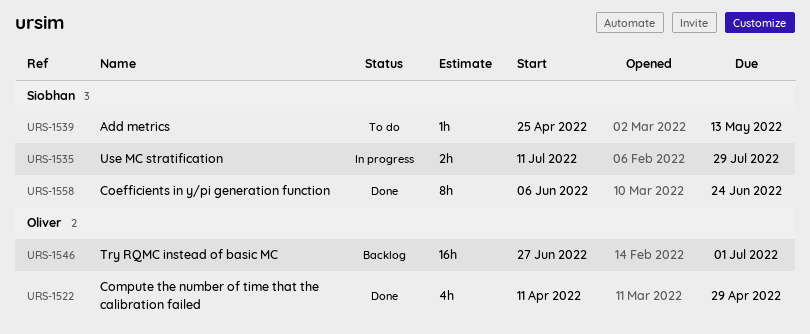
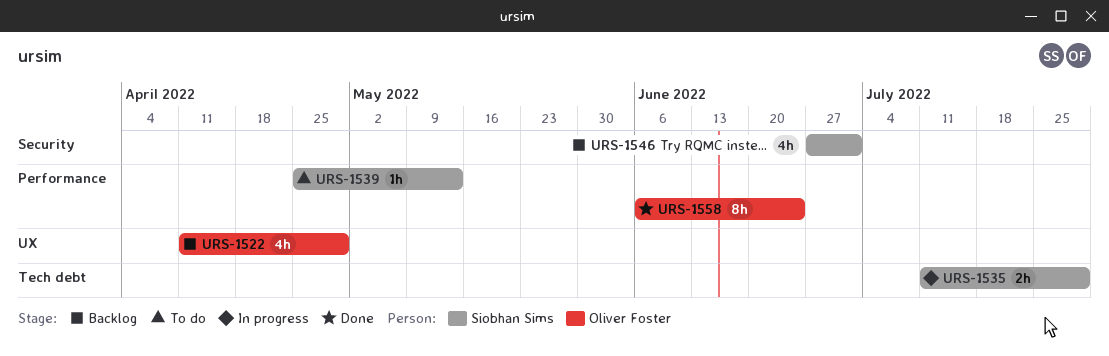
URS-1522, status: Done -> Backlog
URS-1546, owner: Oliver Foster -> Siobhan Sims
URS-1546, estimate: 16h -> 4h
URS-1558, owner: Siobhan Sims -> Oliver Foster

